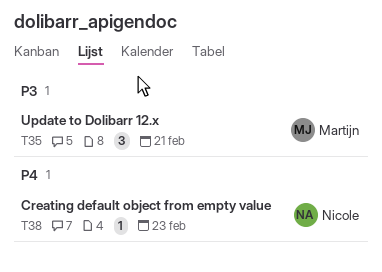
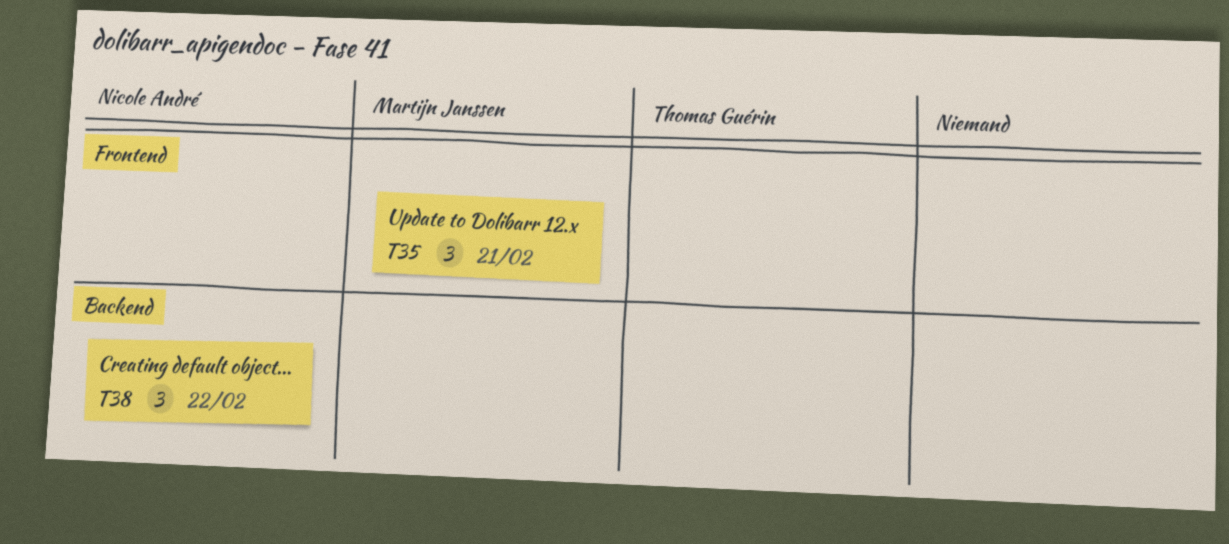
T38, estimate: 1 -> 3
T38, due: Feb 23 -> Feb 22

